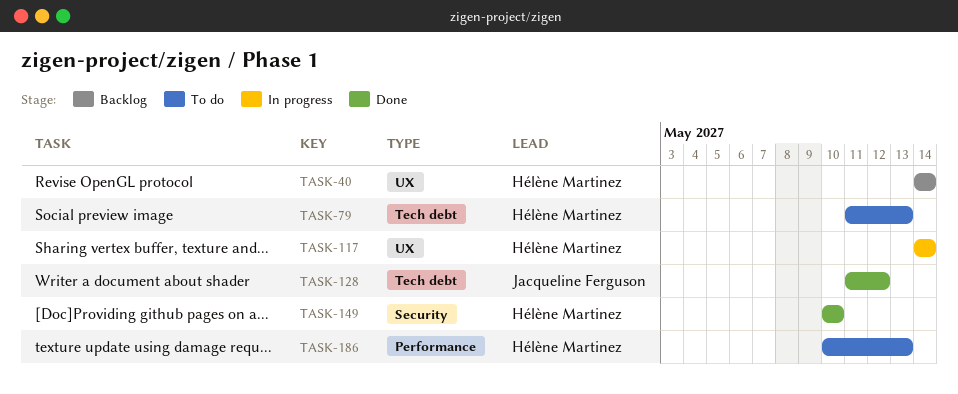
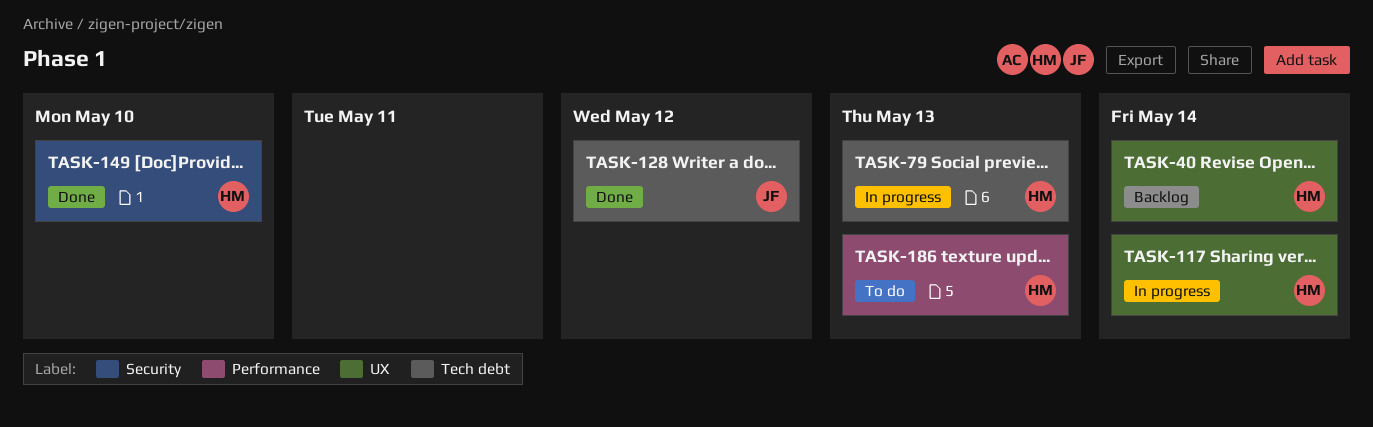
TASK-79, status: To do -> In progress

